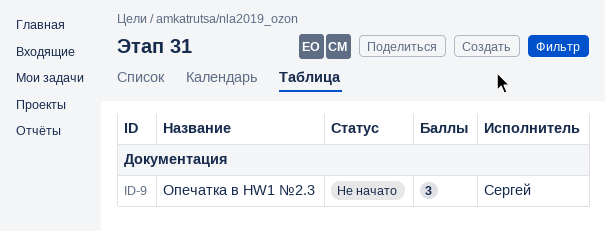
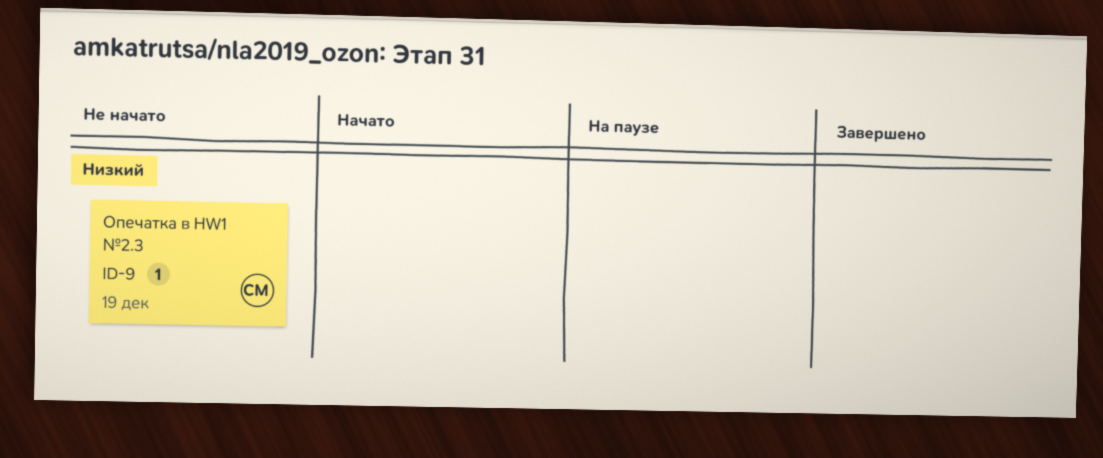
ID-9, estimate: 3 -> 1

